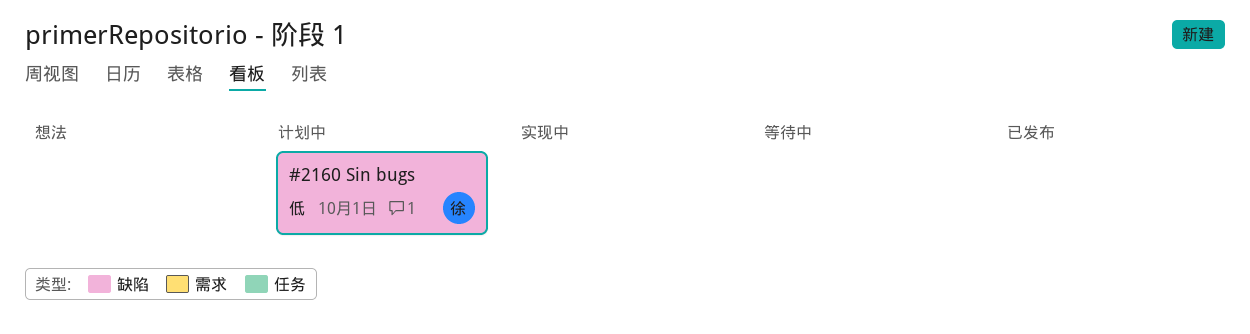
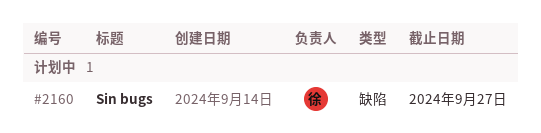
#2160, due: Oct 1 -> Sep 27

